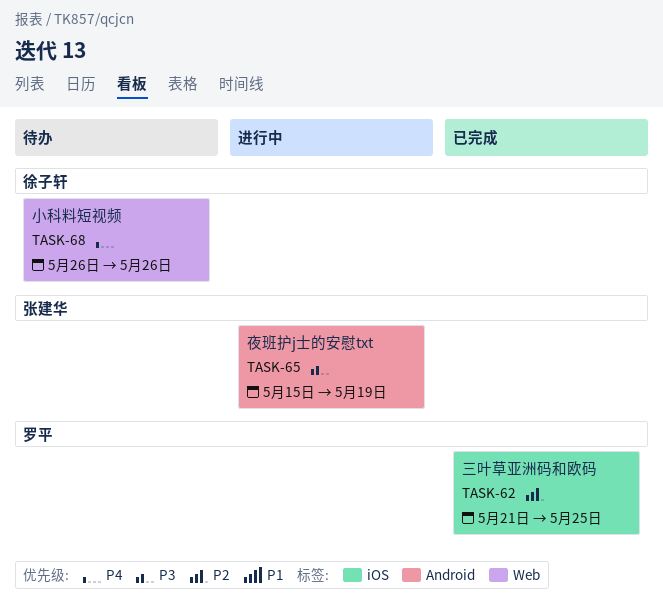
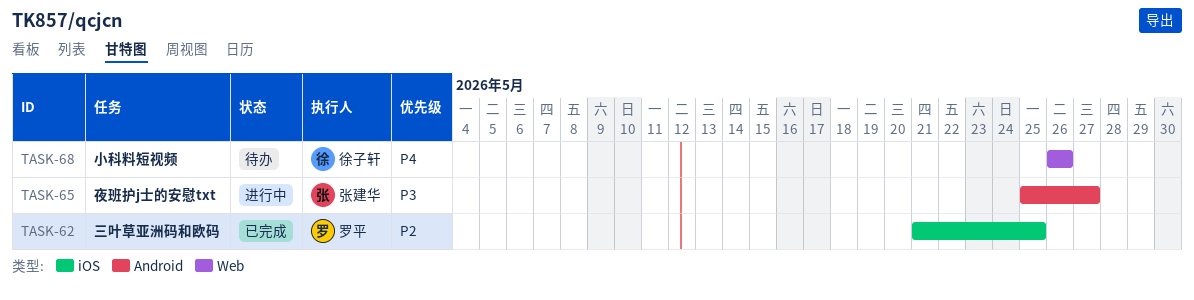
TASK-65, start: May 15 -> May 25
TASK-65, due: May 19 -> May 27

